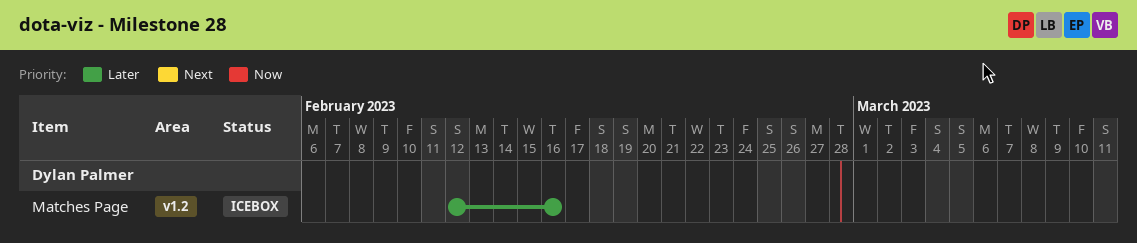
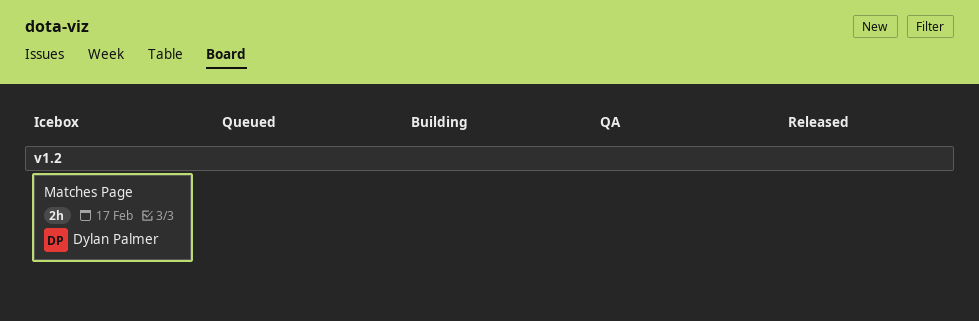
Matches Page, due: Feb 16 -> Feb 17

